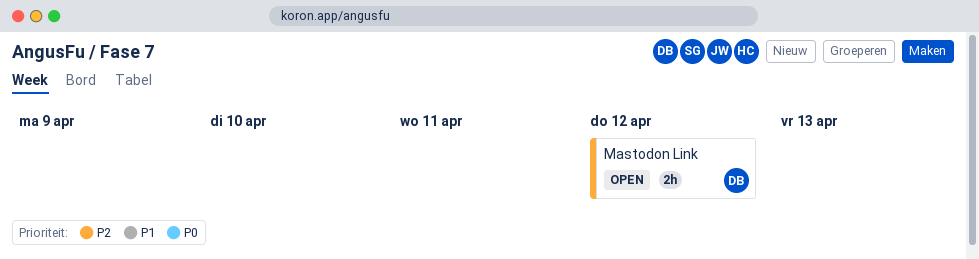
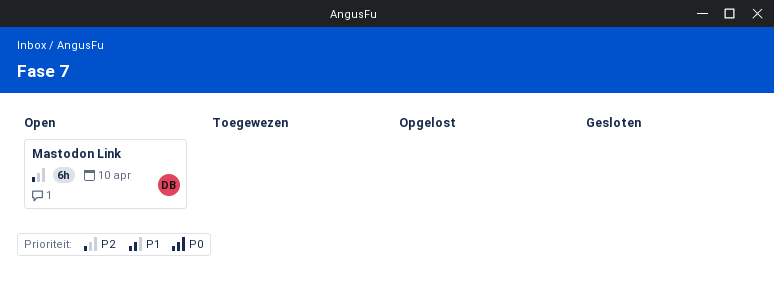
Mastodon Link, estimate: 2h -> 6h
Mastodon Link, due: Apr 12 -> Apr 10

